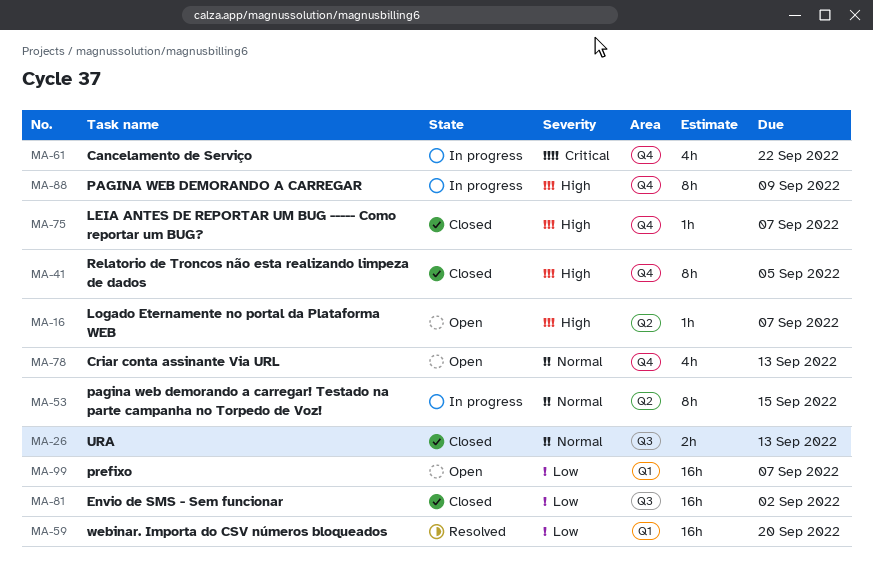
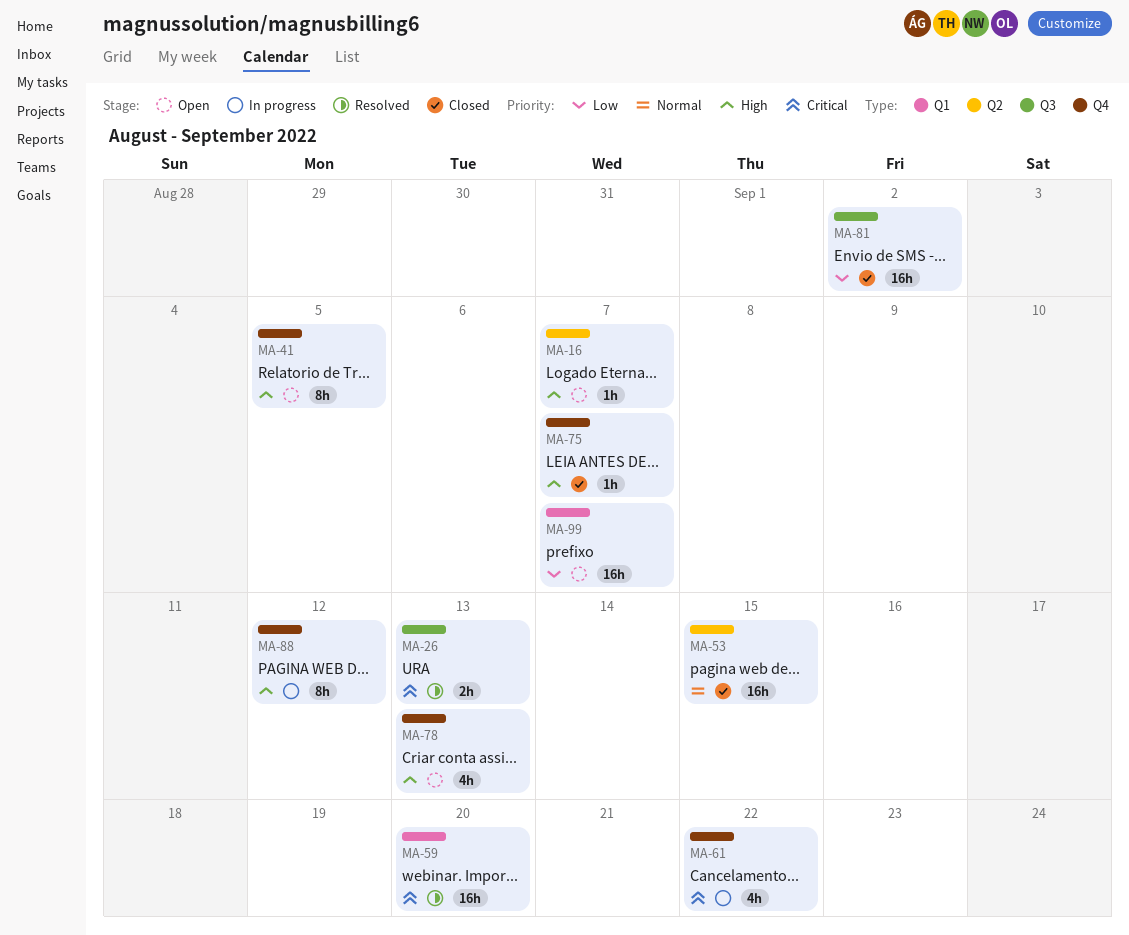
MA-26, status: Closed -> Resolved
MA-26, priority: Normal -> Critical
MA-41, status: Closed -> Open
MA-53, status: In progress -> Closed
MA-53, estimate: 8h -> 16h
MA-59, priority: Low -> Critical
MA-78, priority: Normal -> High
MA-88, due: Sep 9 -> Sep 12

